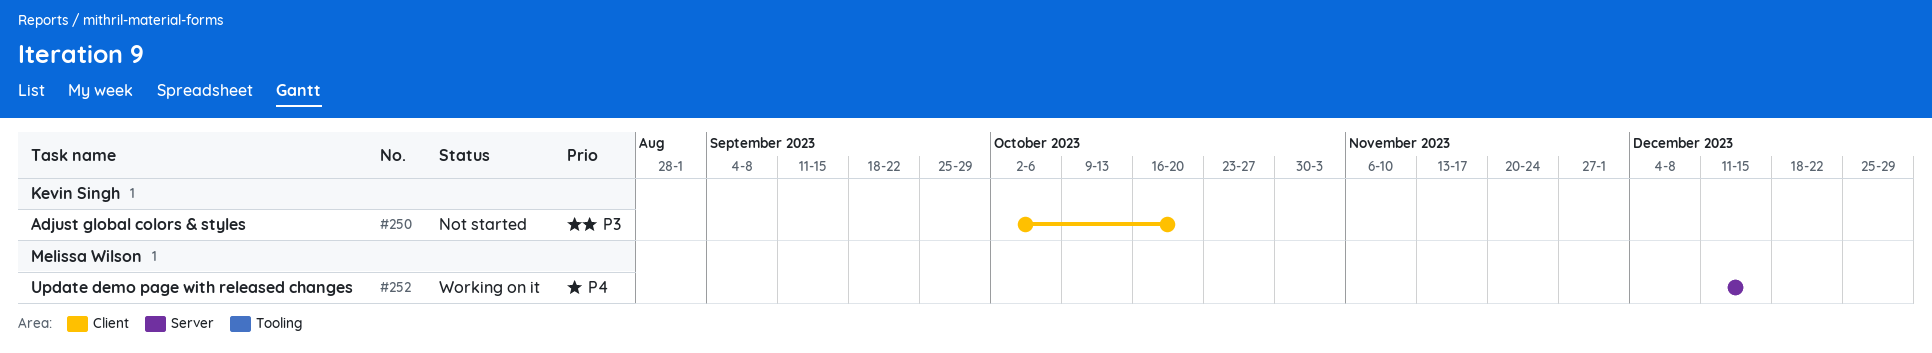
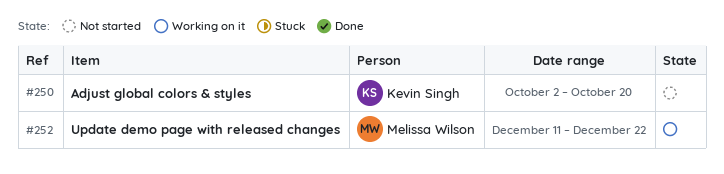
#252, due: Dec 15 -> Dec 22

